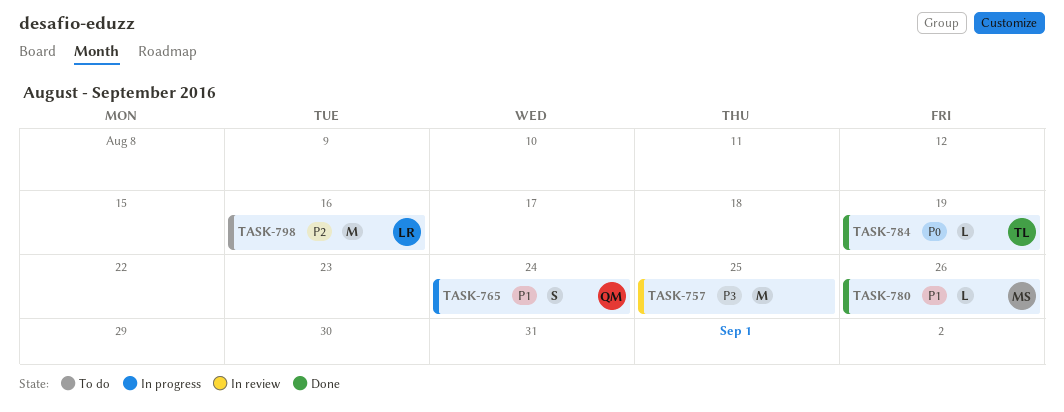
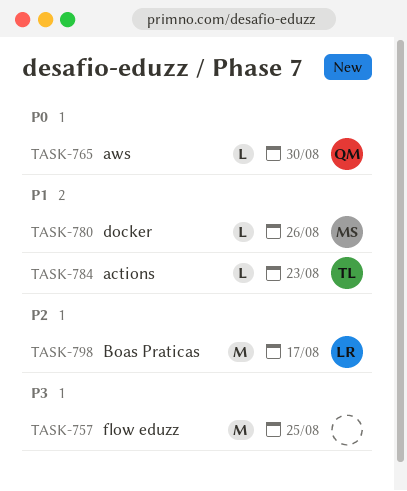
TASK-765, priority: P1 -> P0
TASK-765, estimate: S -> L
TASK-765, due: Aug 24 -> Aug 30
TASK-784, priority: P0 -> P1
TASK-784, due: Aug 19 -> Aug 23
TASK-798, due: Aug 16 -> Aug 17

